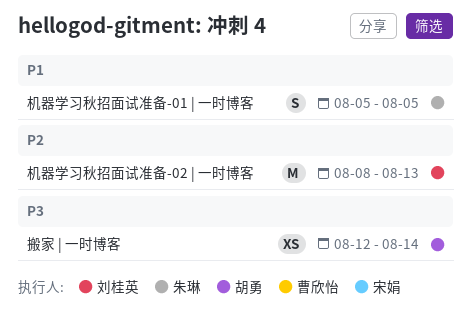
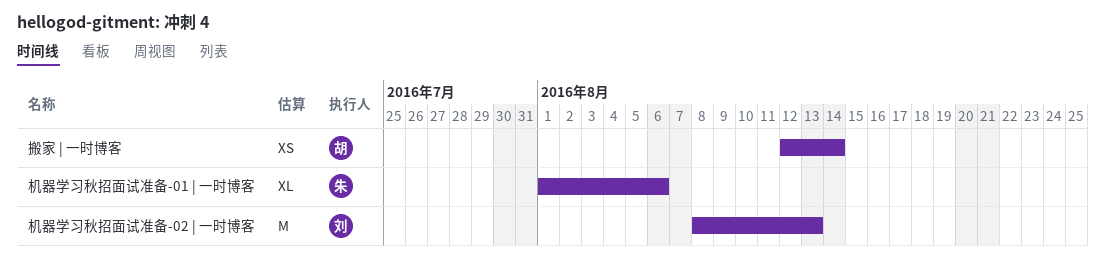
机器学习秋招面试准备-01 | 一时博客, estimate: S -> XL
机器学习秋招面试准备-01 | 一时博客, start: Aug 5 -> Aug 1
机器学习秋招面试准备-01 | 一时博客, due: Aug 5 -> Aug 6

